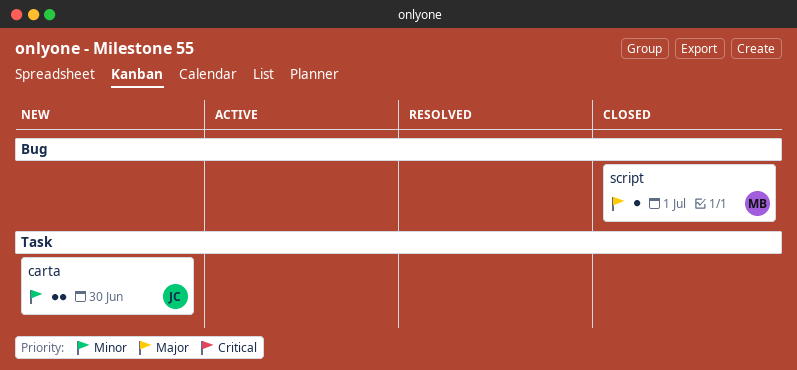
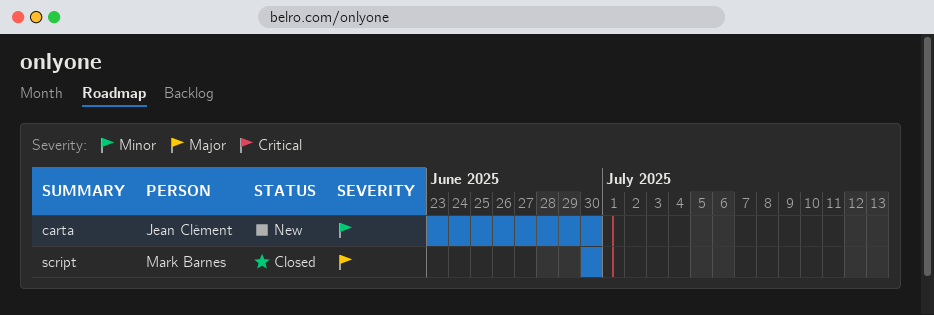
script, due: Jul 1 -> Jun 30

